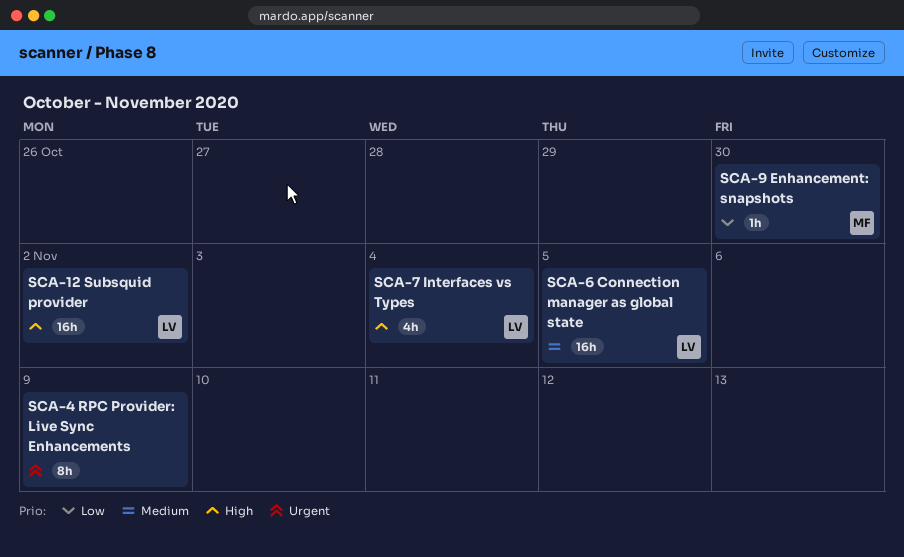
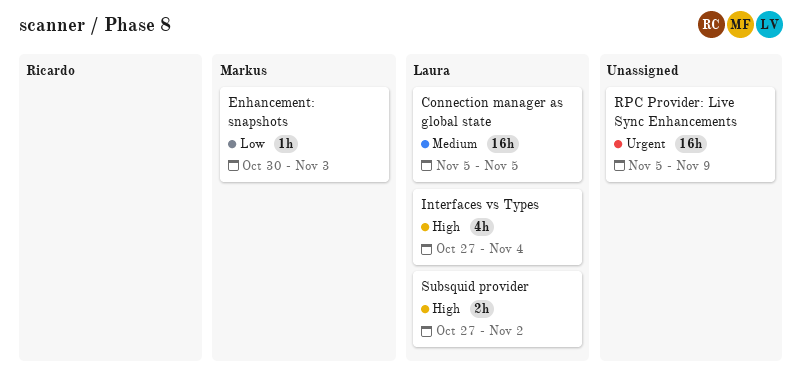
Enhancement: snapshots, due: Oct 30 -> Nov 3
RPC Provider: Live Sync Enhancements, estimate: 8h -> 16h
Subsquid provider, estimate: 16h -> 2h

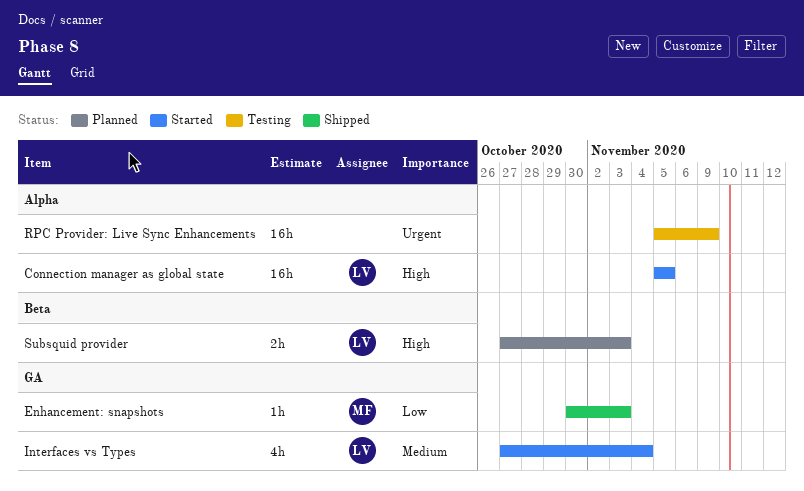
Connection manager as global state, priority: Medium -> High
Interfaces vs Types, priority: High -> Medium
Subsquid provider, due: Nov 2 -> Nov 3

